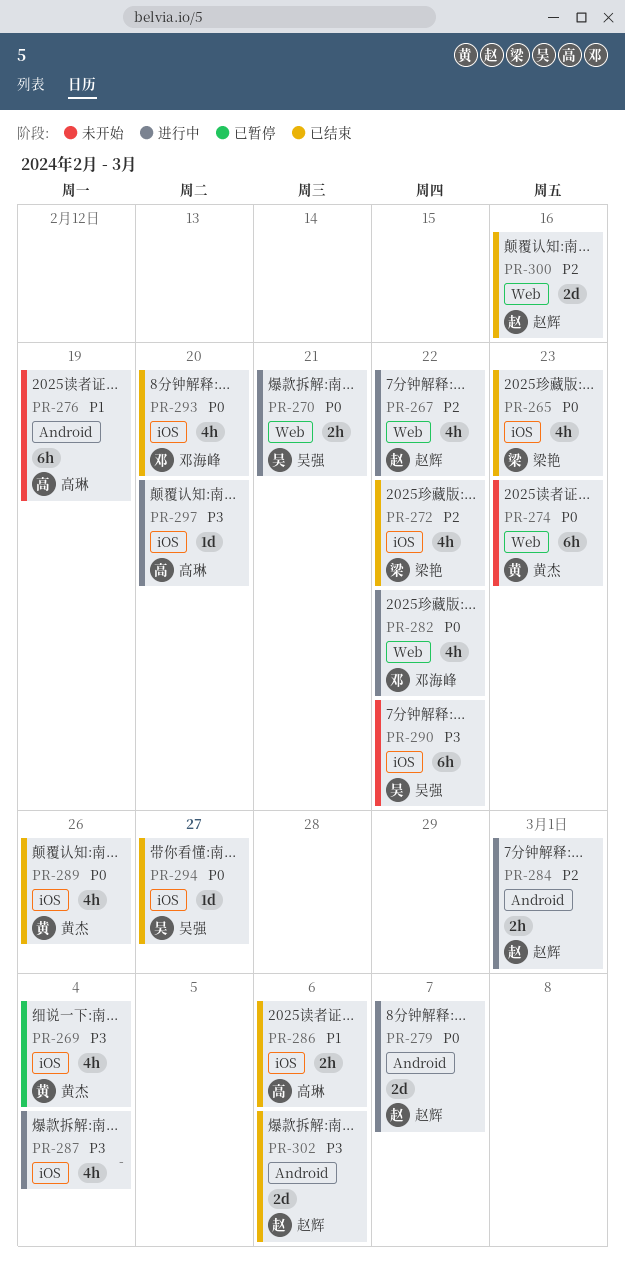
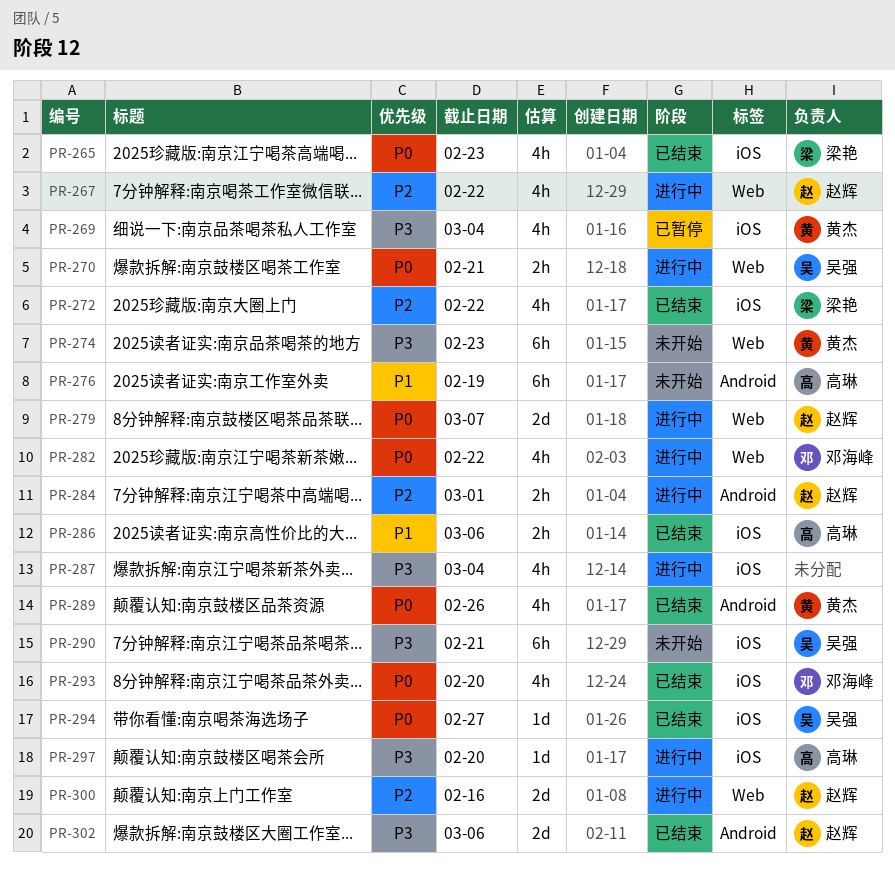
PR-274, priority: P0 -> P3
PR-279, label: Android -> Web
PR-289, label: iOS -> Android
PR-290, due: Feb 22 -> Feb 21
PR-300, status: 已结束 -> 进行中

